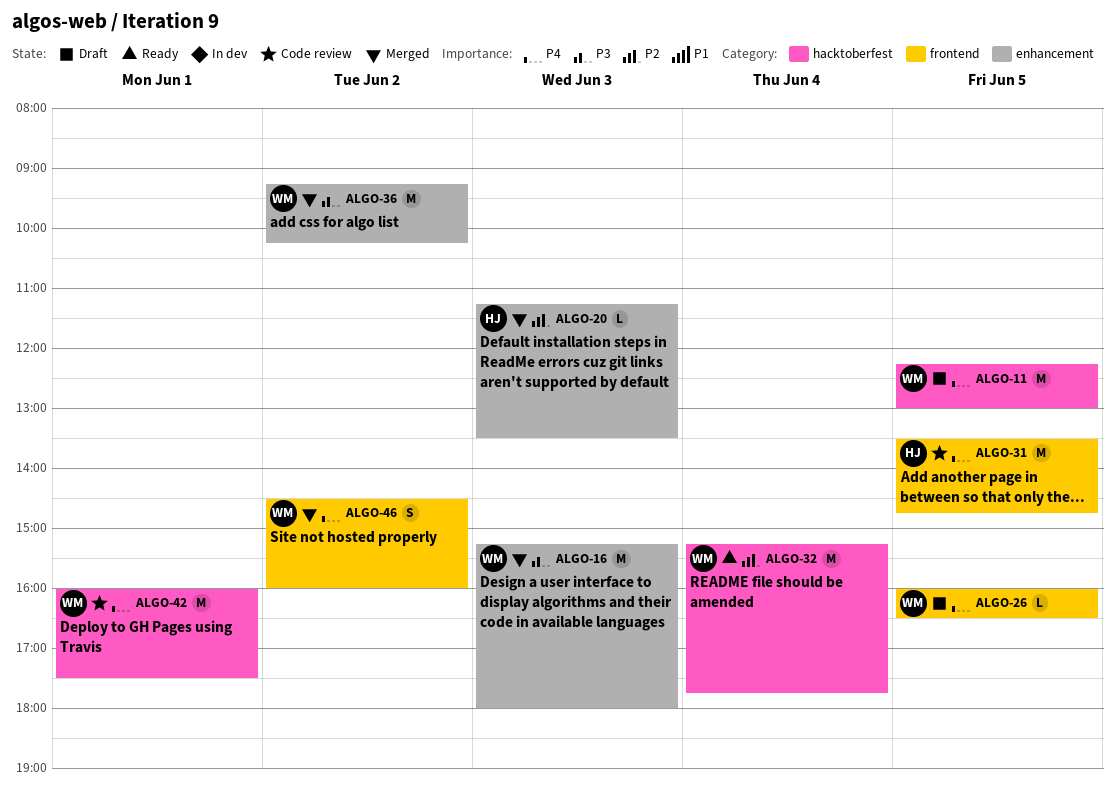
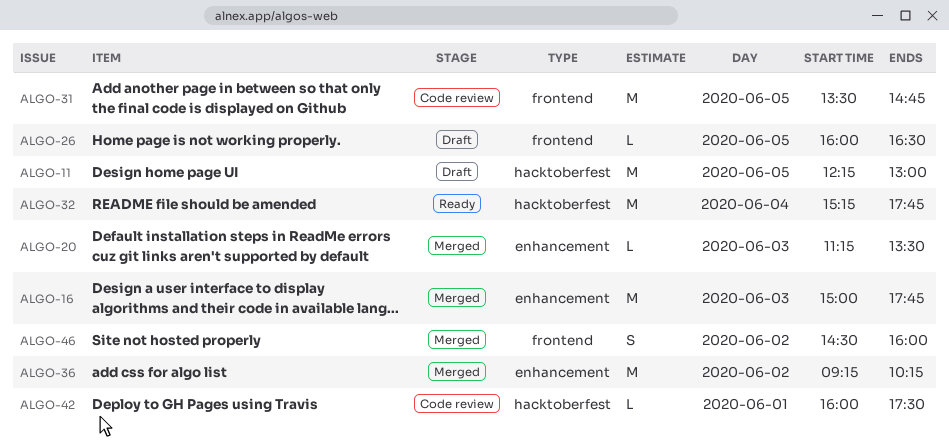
ALGO-16, begins: 15:15 -> 15:00
ALGO-16, ends: 18:00 -> 17:45
ALGO-42, estimate: M -> L

